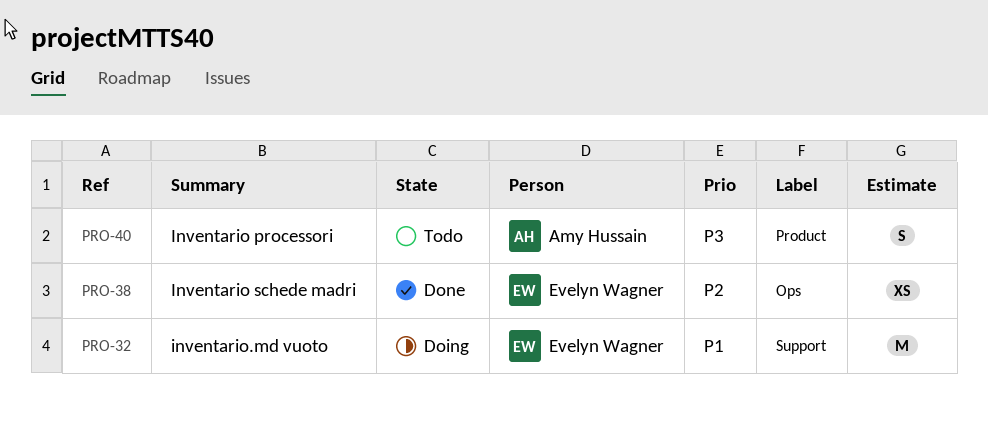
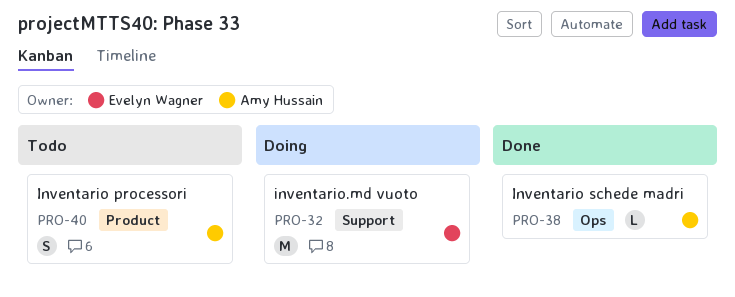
PRO-38, owner: Evelyn Wagner -> Amy Hussain
PRO-38, estimate: XS -> L

